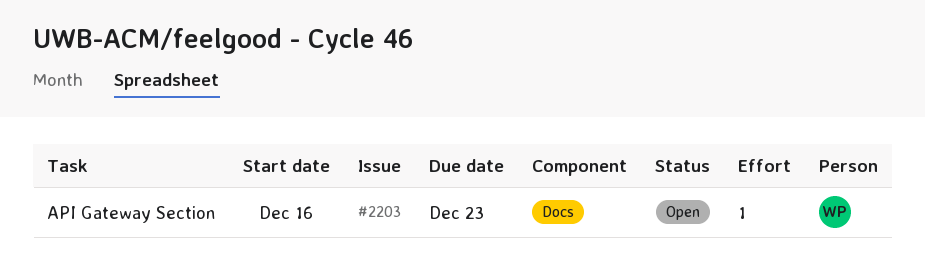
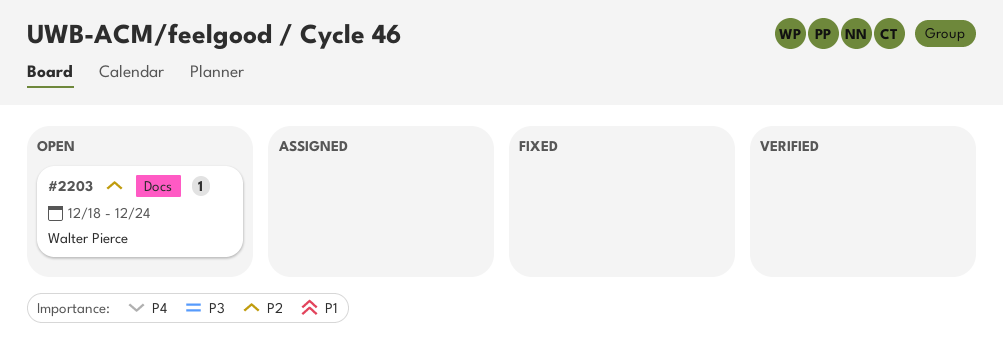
#2203, start: Dec 16 -> Dec 18
#2203, due: Dec 23 -> Dec 24

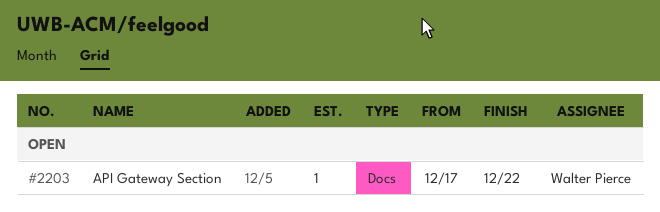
#2203, start: Dec 18 -> Dec 17
#2203, due: Dec 24 -> Dec 22

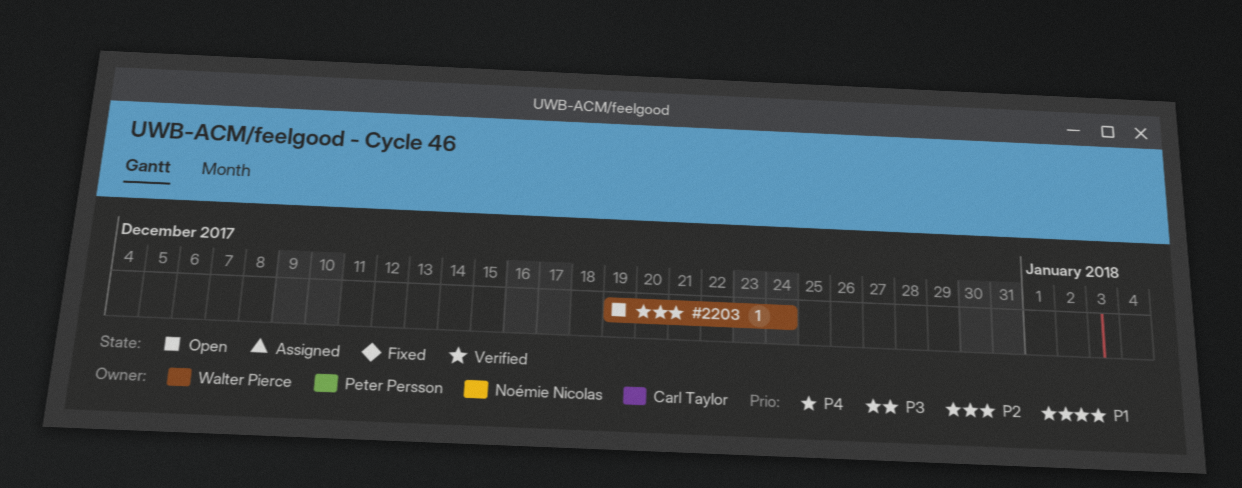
#2203, start: Dec 17 -> Dec 19
#2203, due: Dec 22 -> Dec 24

